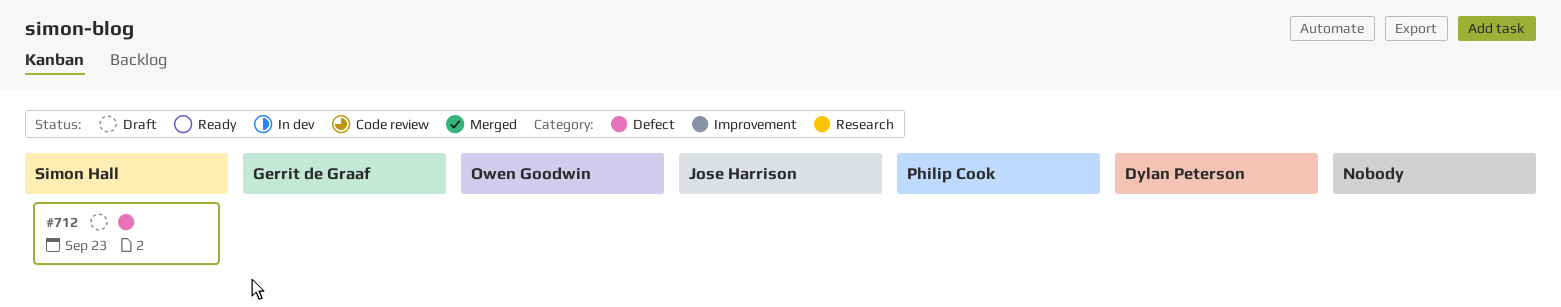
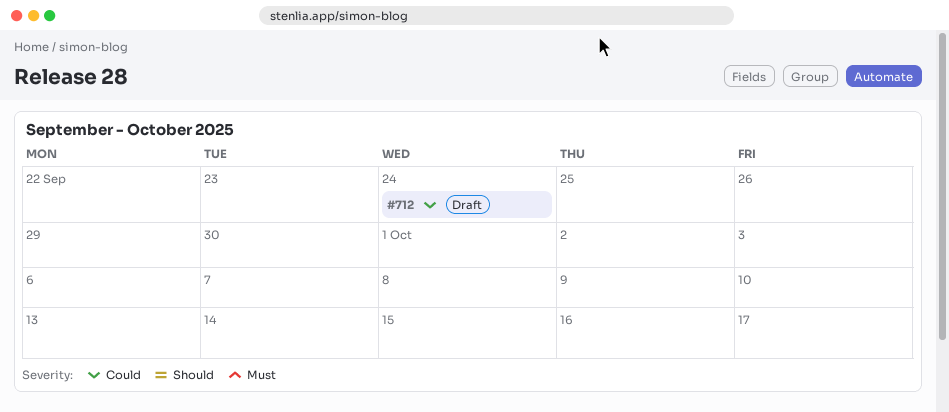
#712, due: Sep 23 -> Sep 24

